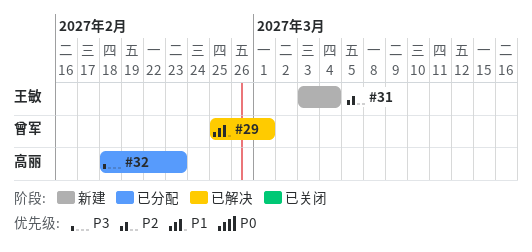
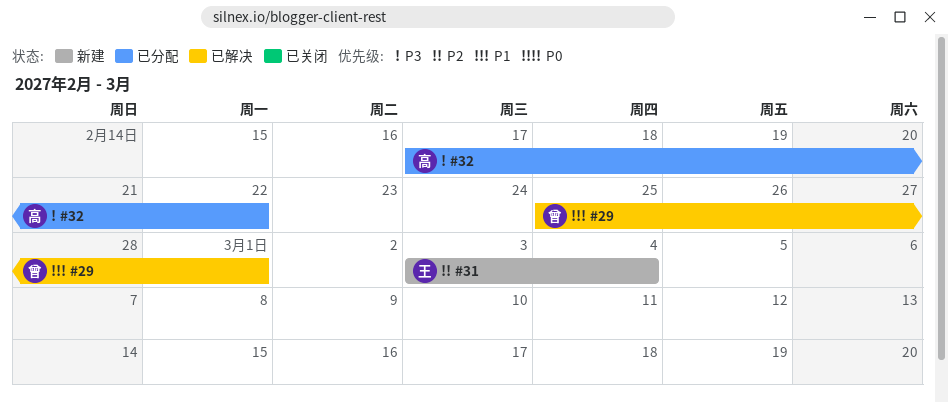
#32, start: Feb 18 -> Feb 17
#32, due: Feb 23 -> Feb 22

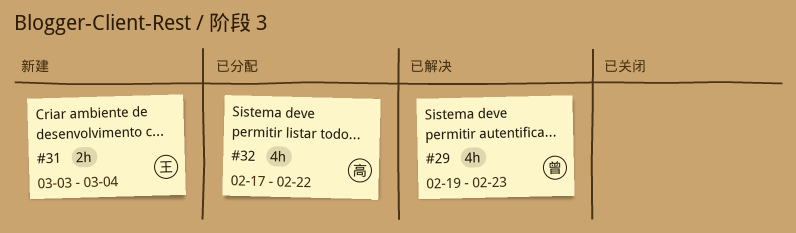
#29, start: Feb 25 -> Feb 19
#29, due: Mar 1 -> Feb 23

